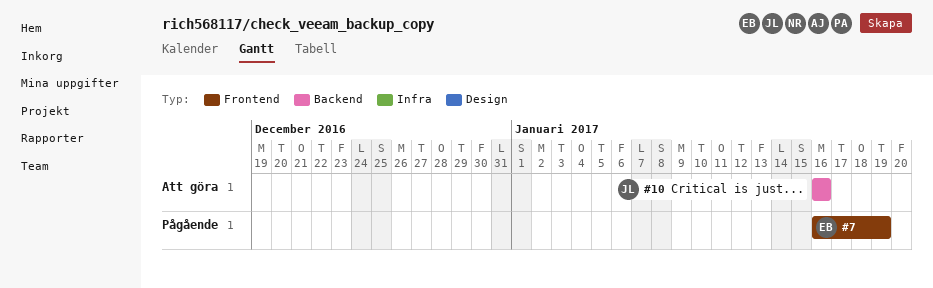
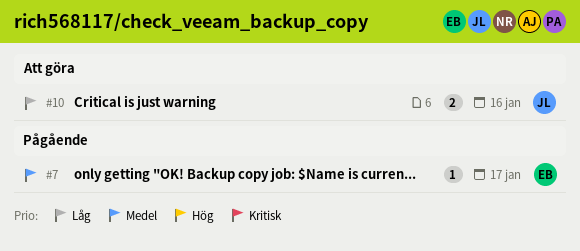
#7, due: Jan 19 -> Jan 17

